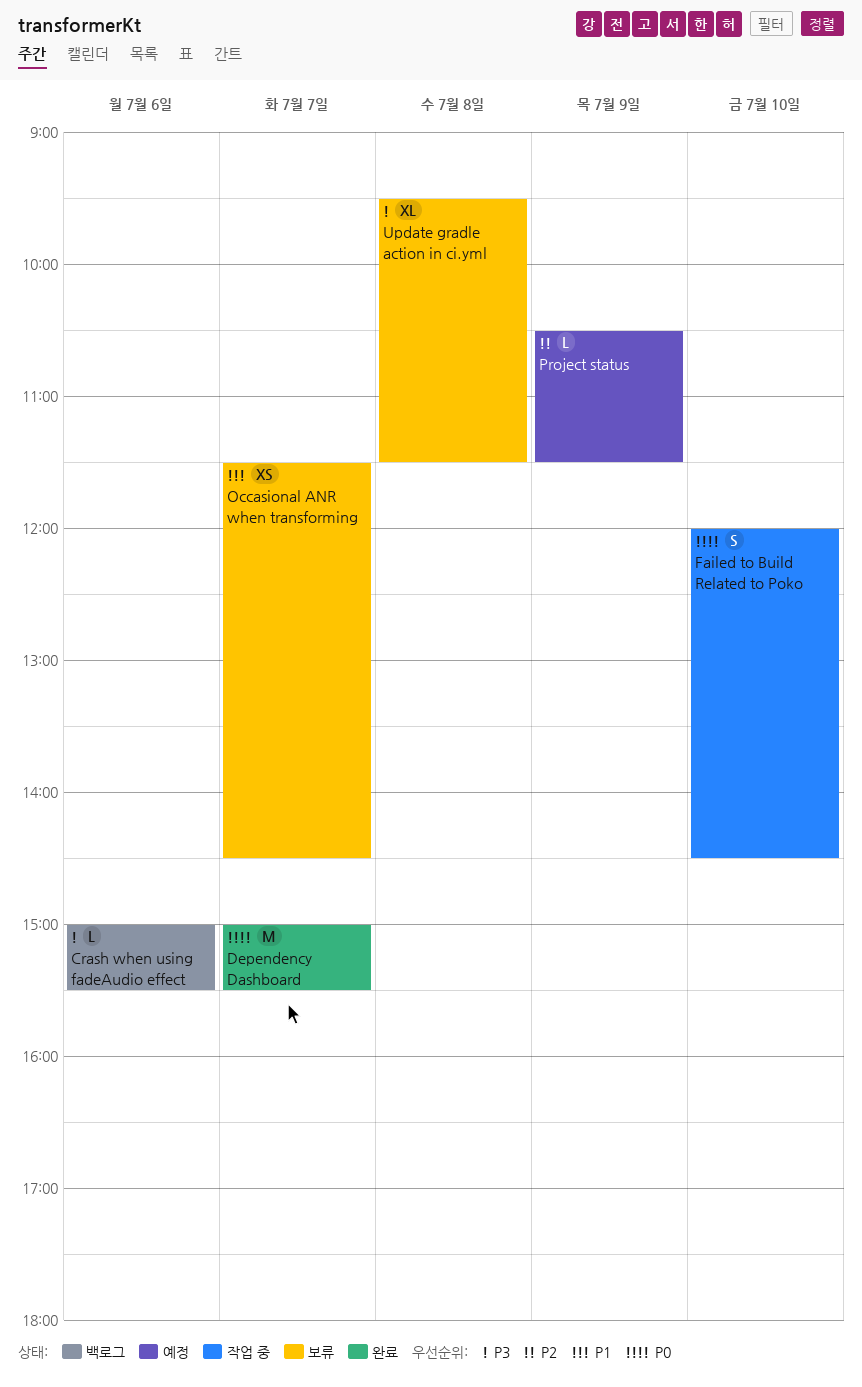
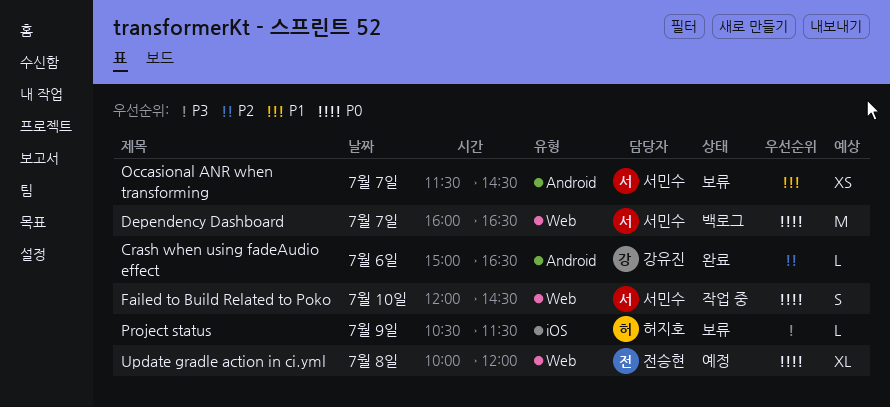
Crash when using fadeAudio effect, status: 백로그 -> 완료
Crash when using fadeAudio effect, priority: P3 -> P2
Crash when using fadeAudio effect, ends: 15:30 -> 16:30
Dependency Dashboard, status: 완료 -> 백로그
Dependency Dashboard, begins: 15:00 -> 16:00
Dependency Dashboard, ends: 15:30 -> 16:30
Project status, status: 예정 -> 보류
Project status, priority: P2 -> P3
Update gradle action in ci.yml, status: 보류 -> 예정
Update gradle action in ci.yml, priority: P3 -> P0
Update gradle action in ci.yml, begins: 09:30 -> 10:00
Update gradle action in ci.yml, ends: 11:30 -> 12:00

